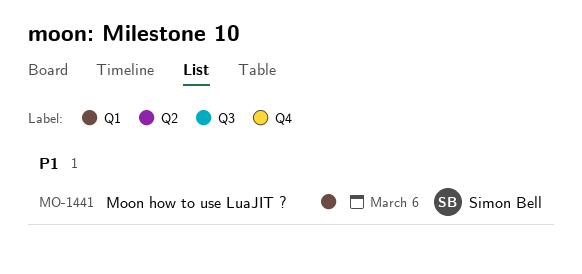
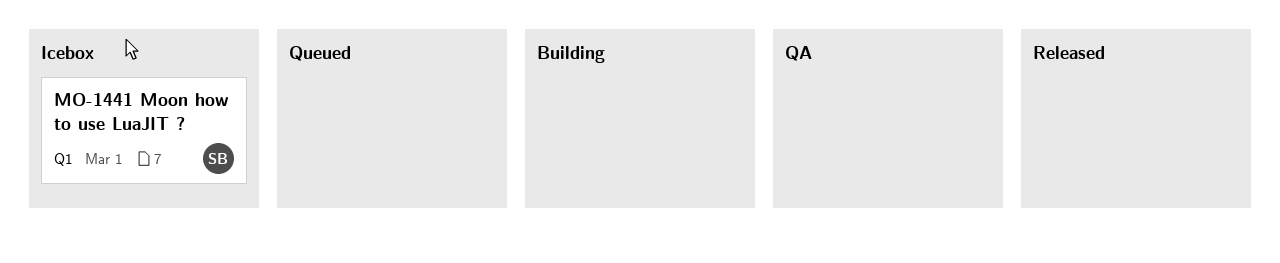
MO-1441, due: Mar 6 -> Mar 1

